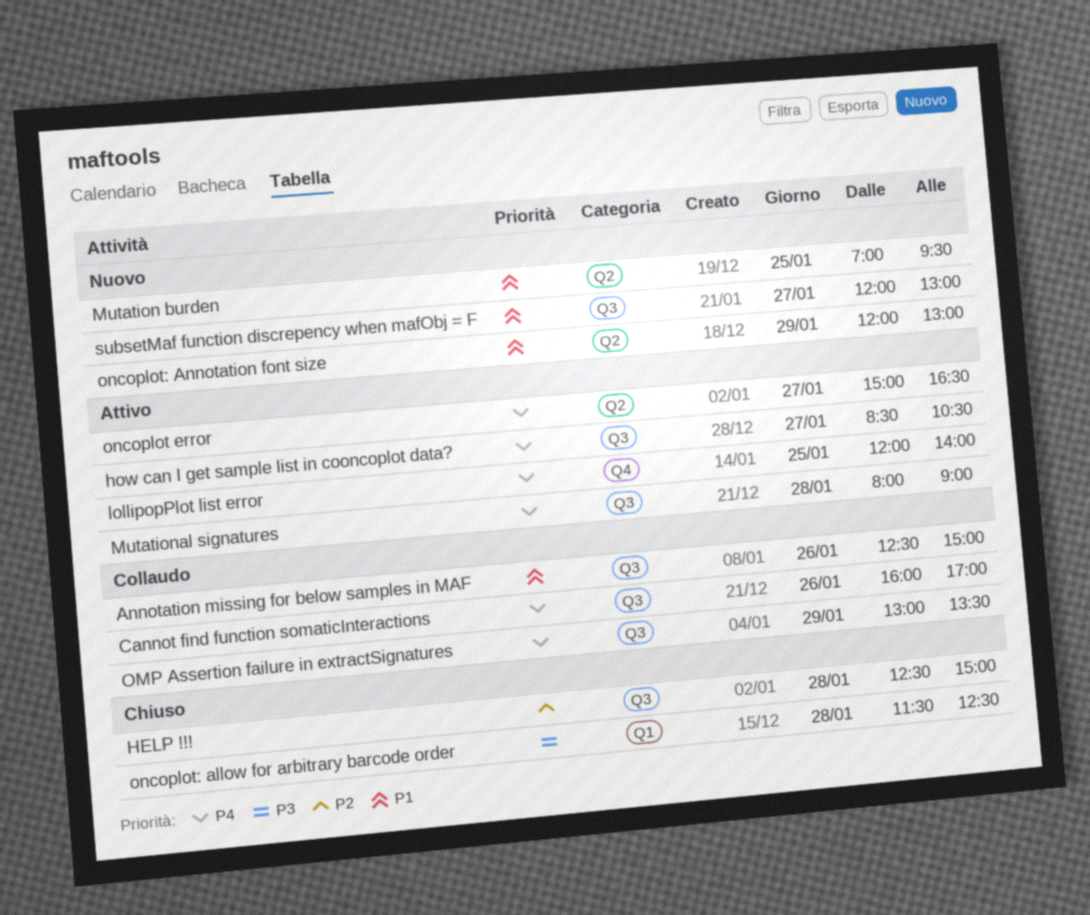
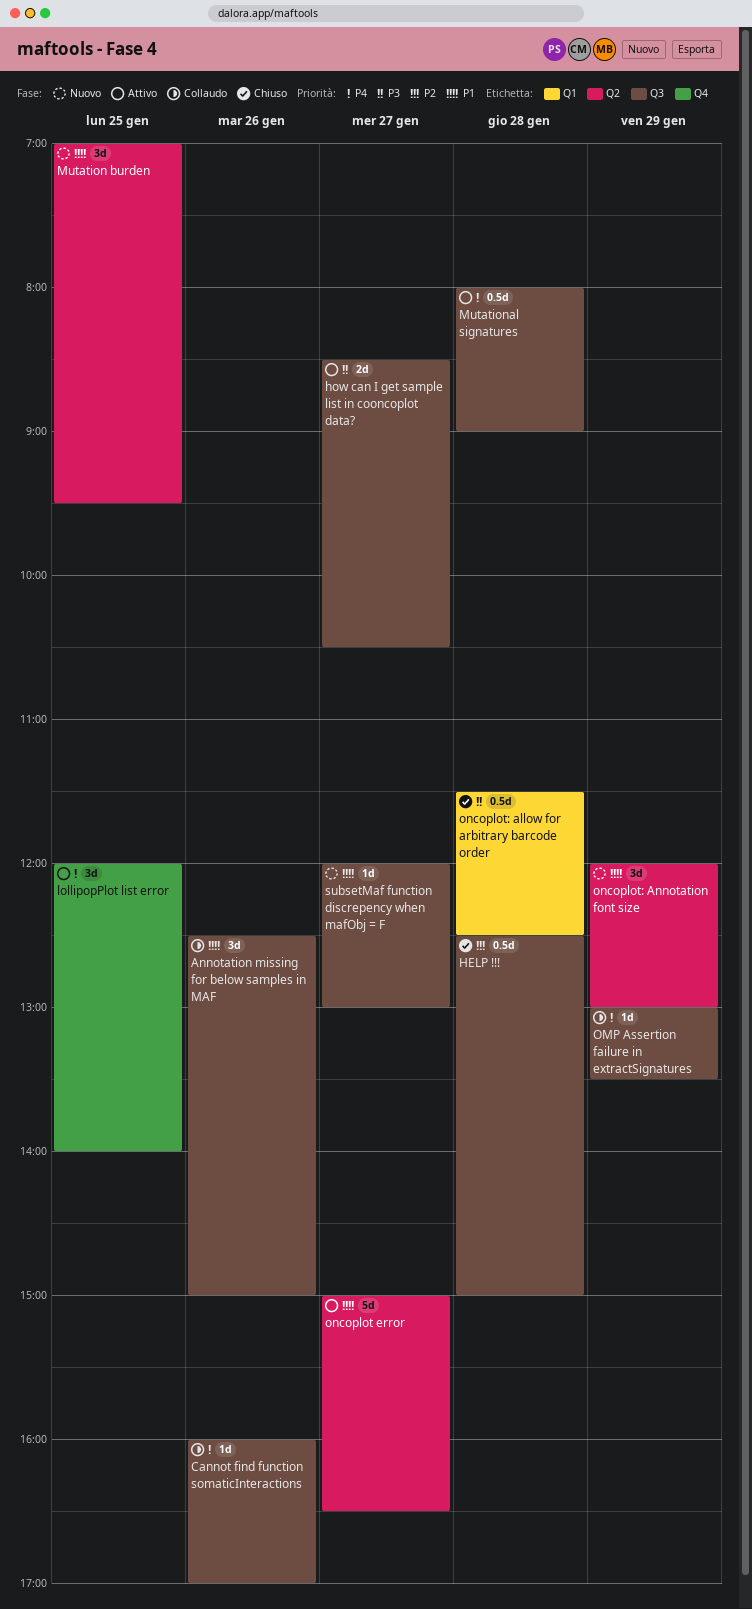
how can I get sample list in cooncoplot data?, priority: P4 -> P3
oncoplot error, priority: P4 -> P1

